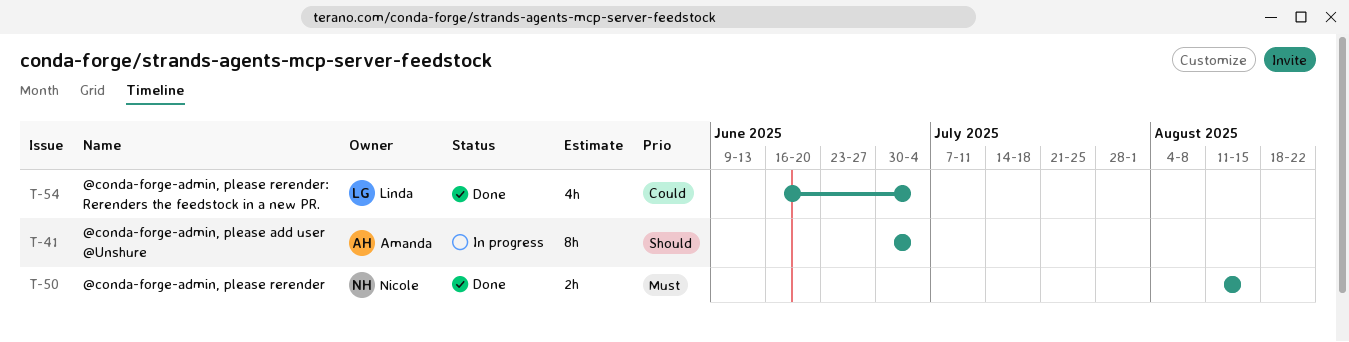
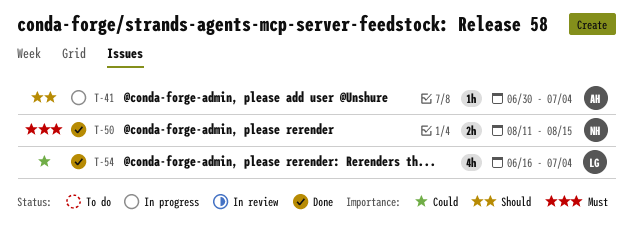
T-41, estimate: 8h -> 1h

